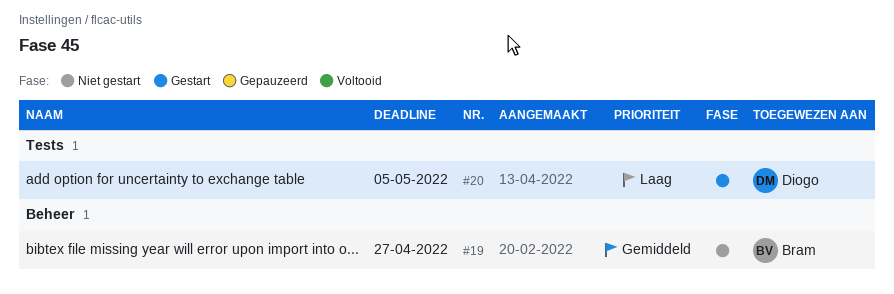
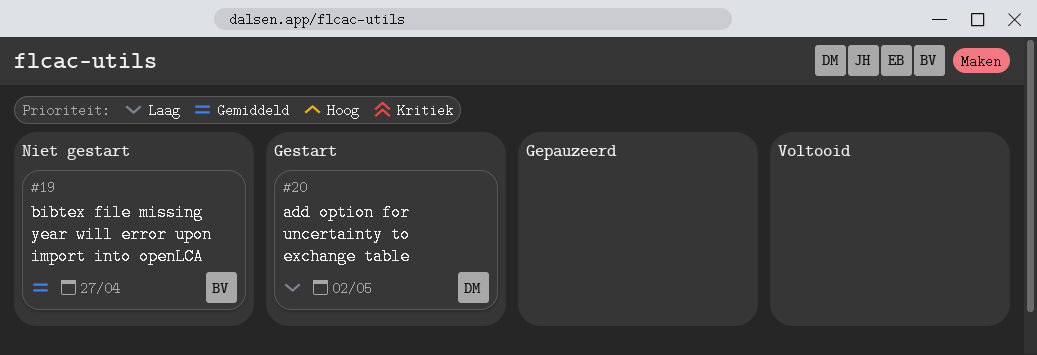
#20, due: May 5 -> May 2

